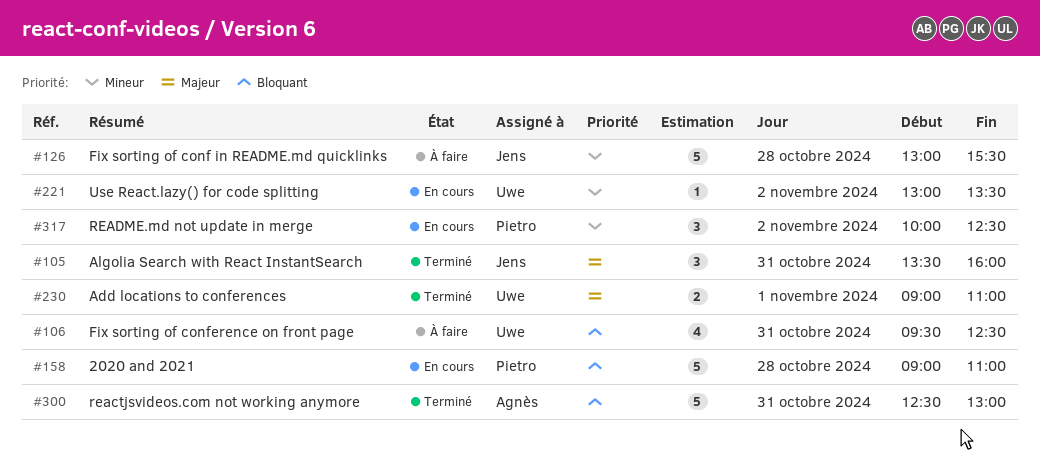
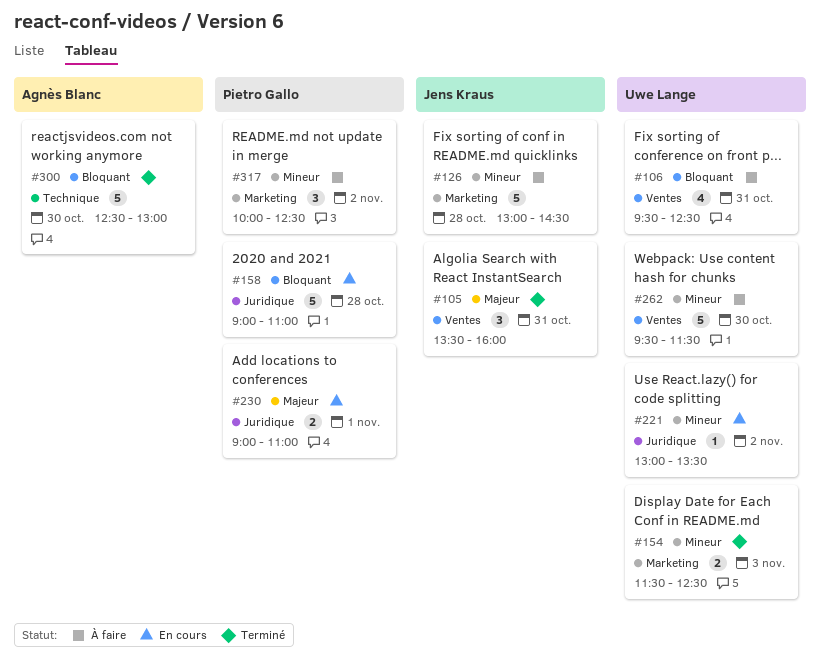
#126, ends: 15:30 -> 14:30
#154: none -> present
#230, status: Terminé -> En cours
#230, owner: Uwe Lange -> Pietro Gallo
#262: none -> present
#300, day: Oct 31 -> Oct 30
#317, status: En cours -> À faire

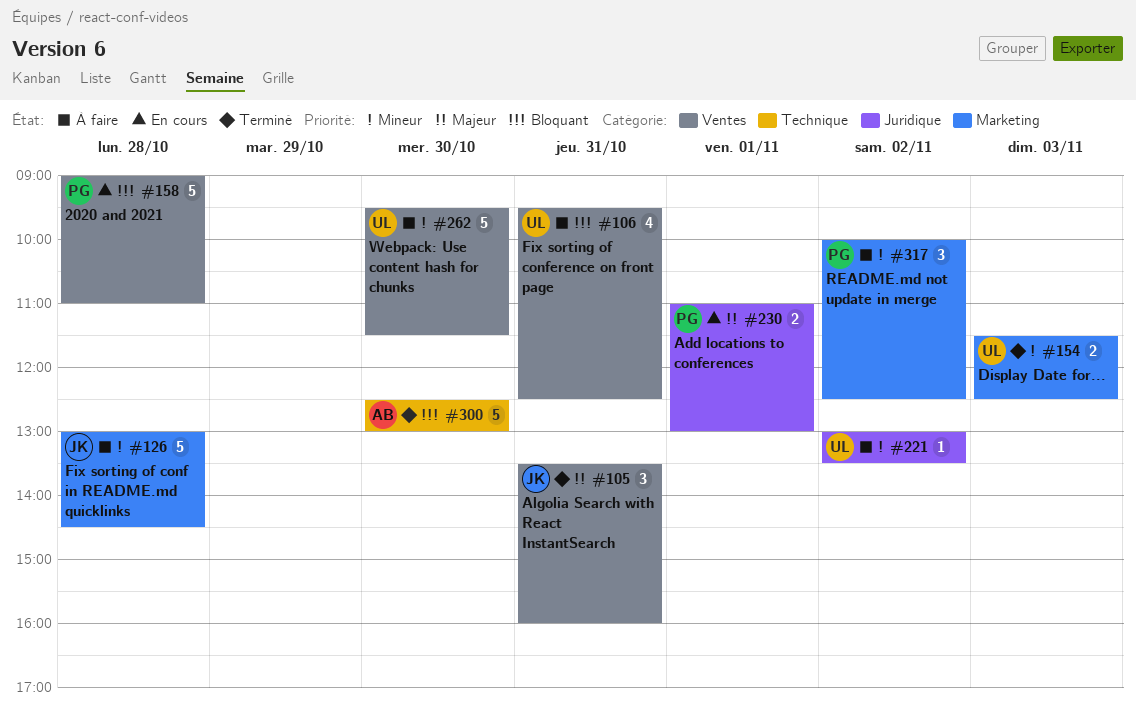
#158, label: Juridique -> Ventes
#221, status: En cours -> À faire
#230, begins: 09:00 -> 11:00
#230, ends: 11:00 -> 13:00

